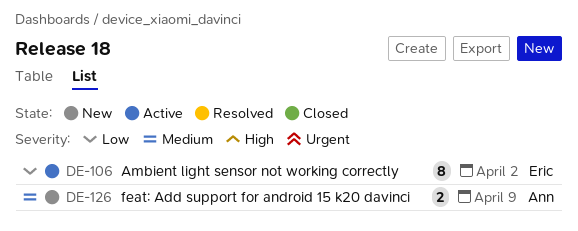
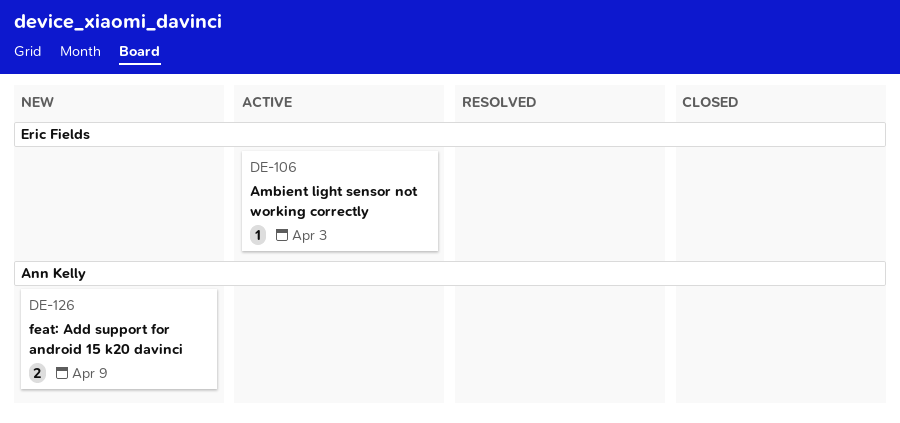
DE-106, estimate: 8 -> 1
DE-106, due: Apr 2 -> Apr 3

